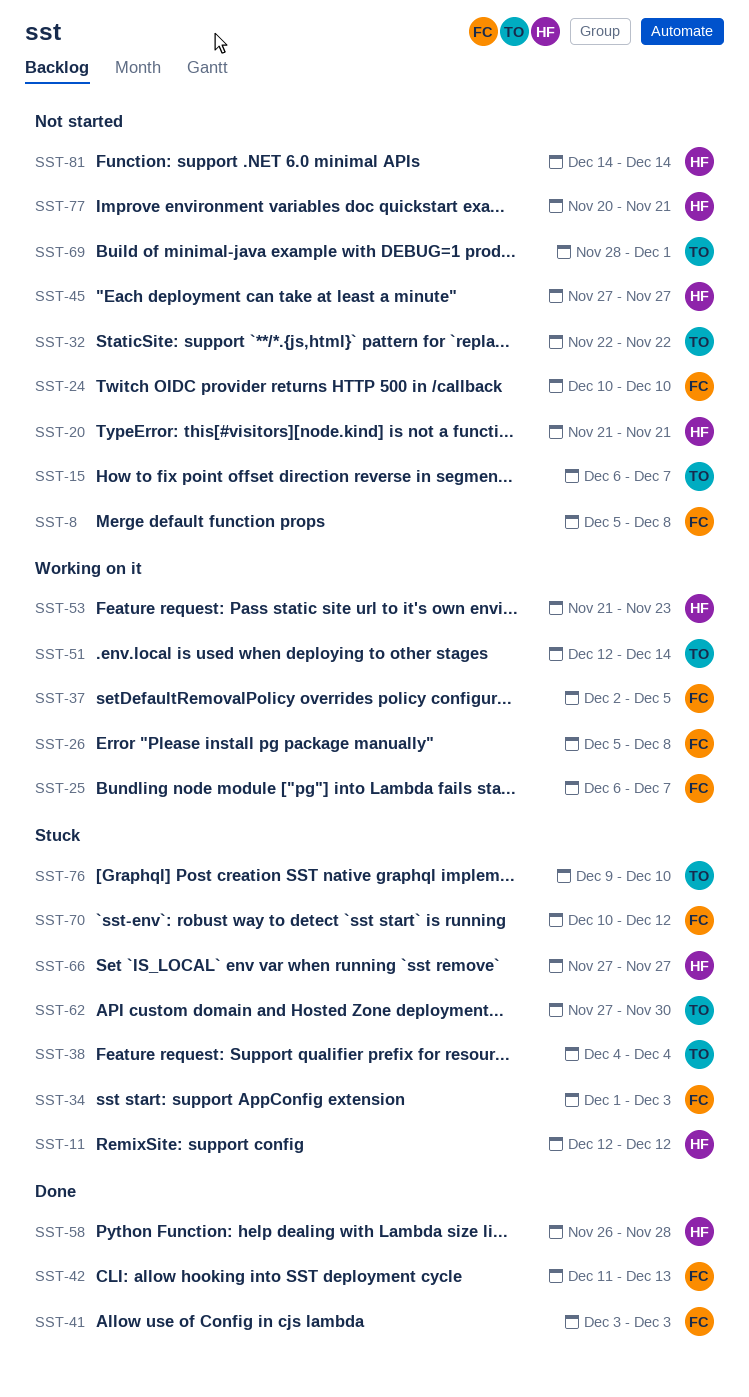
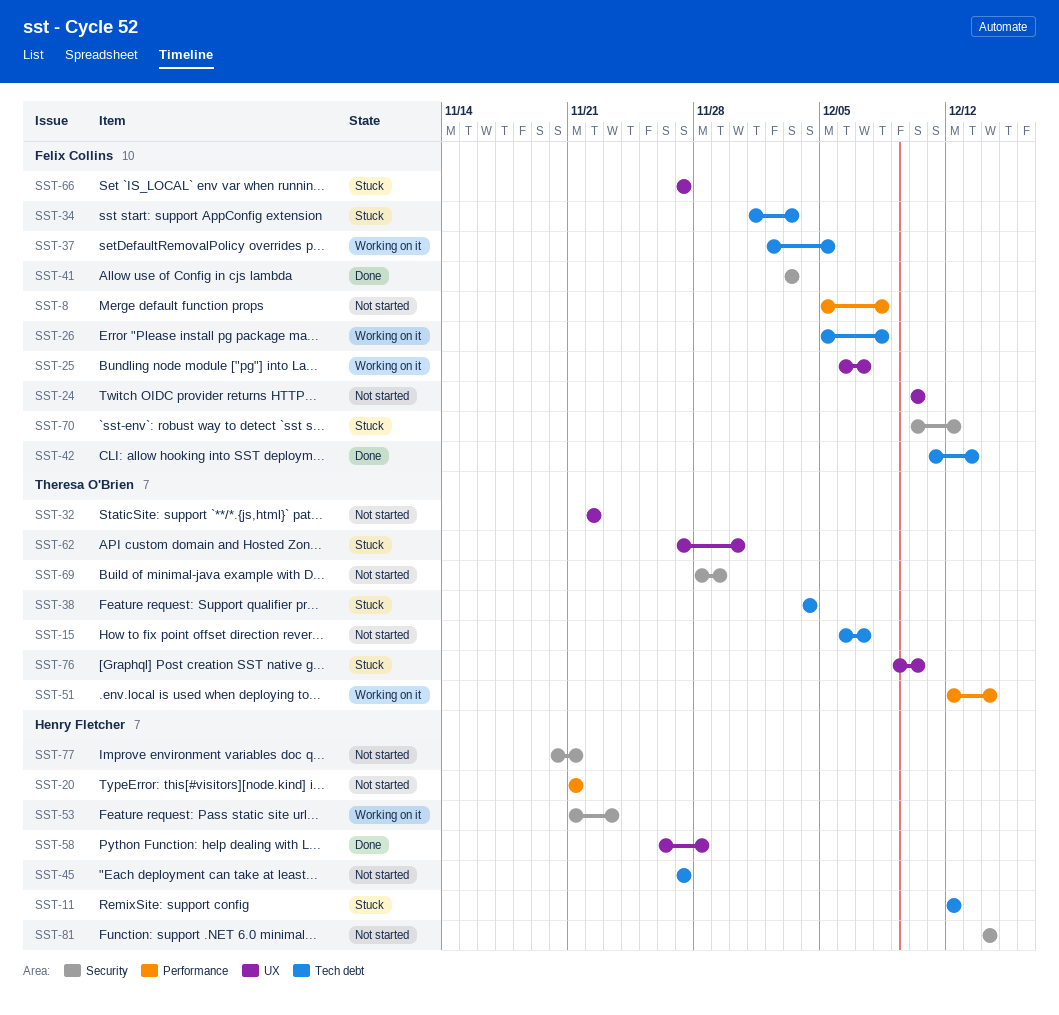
SST-66, owner: Henry Fletcher -> Felix Collins
SST-69, due: Dec 1 -> Nov 29

